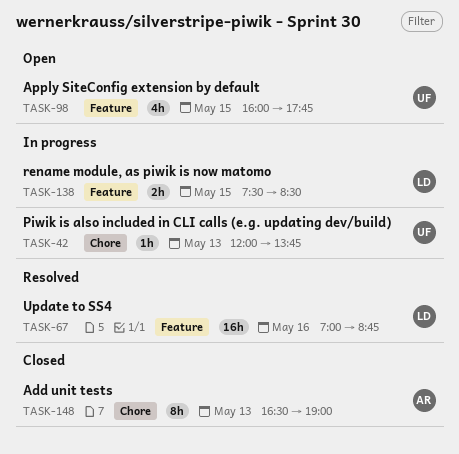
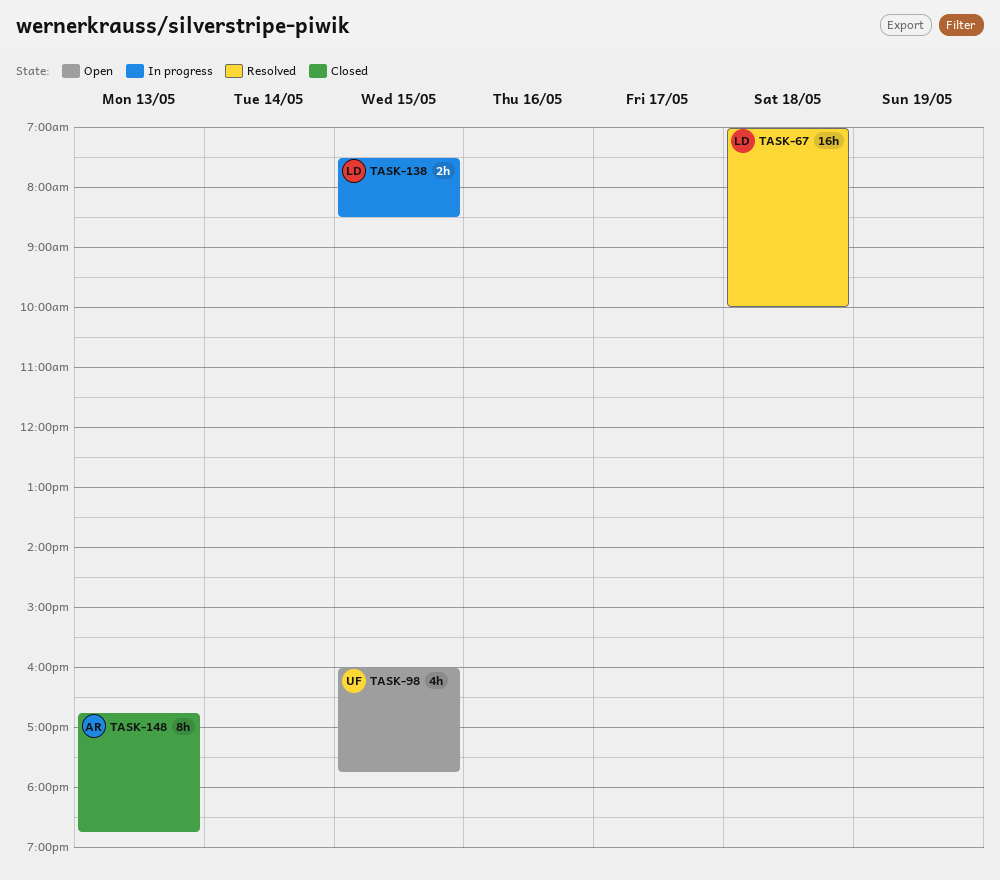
TASK-42: present -> none
TASK-67, day: May 16 -> May 18
TASK-67, ends: 08:45 -> 10:00
TASK-148, begins: 16:30 -> 16:45
TASK-148, ends: 19:00 -> 18:45

